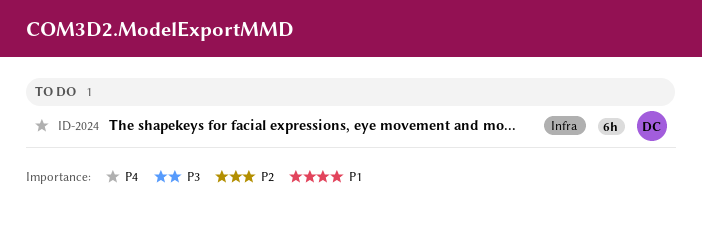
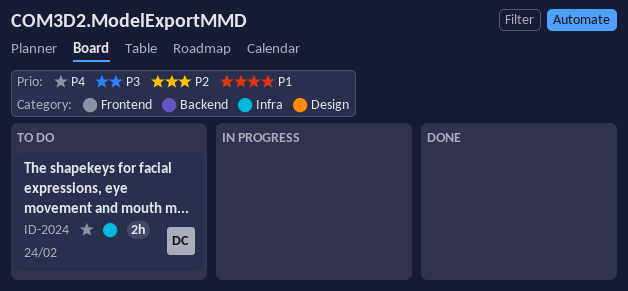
ID-2024, estimate: 6h -> 2h

